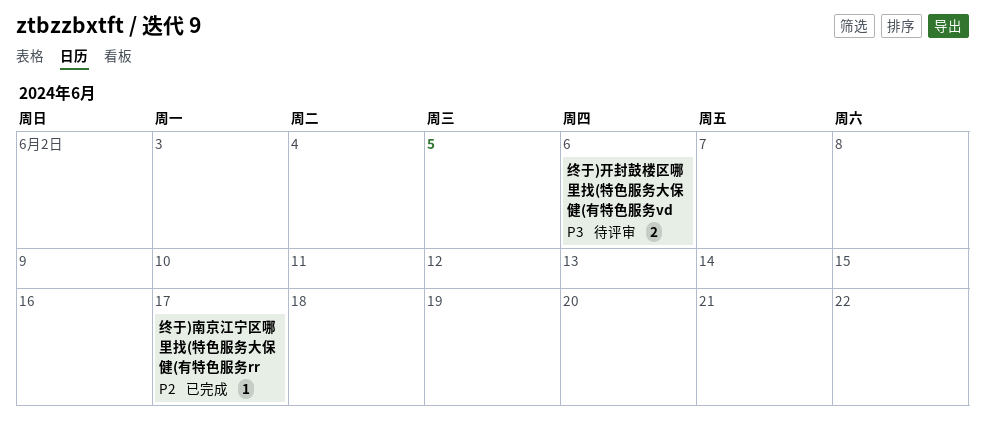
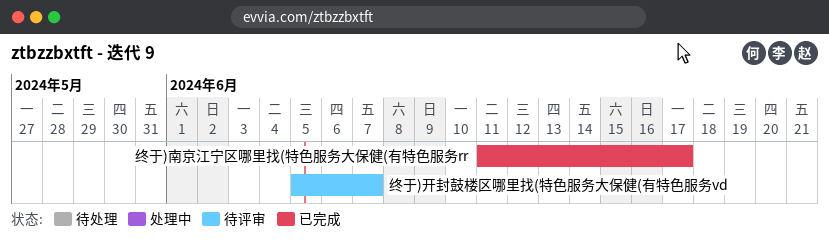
终于)开封鼓楼区哪里找(特色服务大保健(有特色服务vd, due: Jun 6 -> Jun 7

